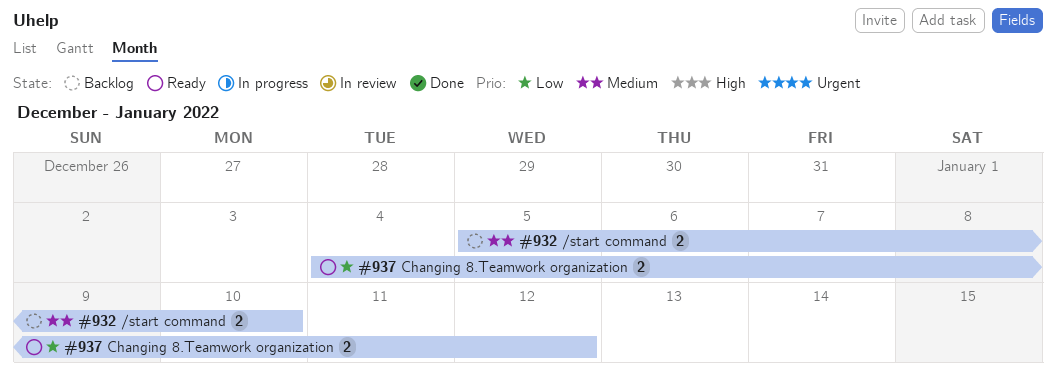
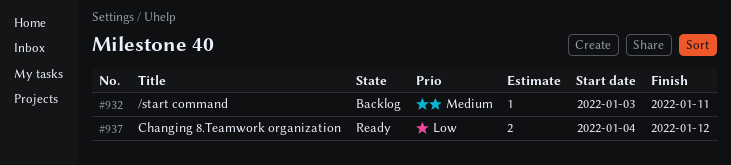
#932, estimate: 2 -> 1
#932, start: Jan 5 -> Jan 3
#932, due: Jan 10 -> Jan 11

